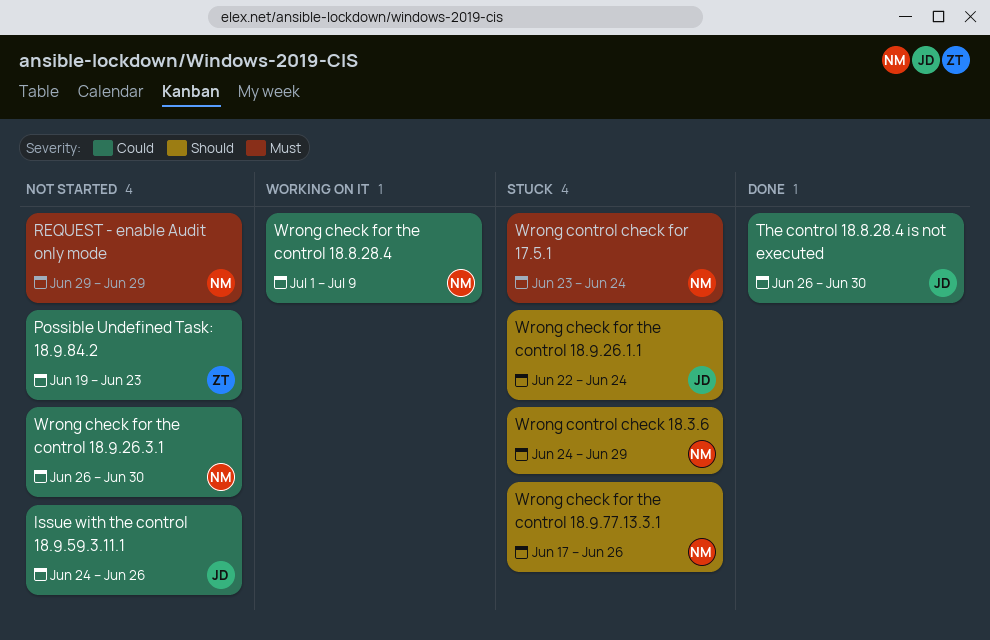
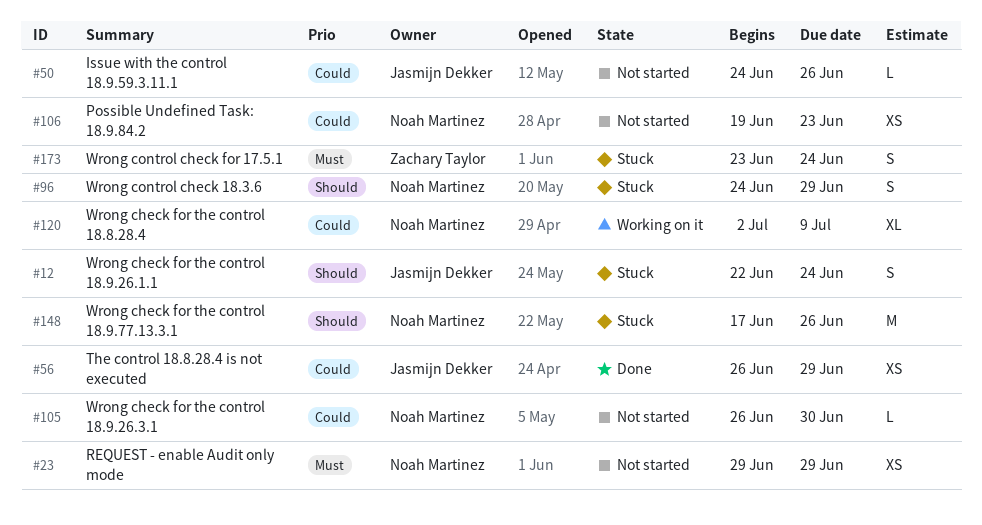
Possible Undefined Task: 18.9.84.2, owner: Zachary Taylor -> Noah Martinez
The control 18.8.28.4 is not executed, due: Jun 30 -> Jun 29
Wrong check for the control 18.8.28.4, start: Jul 1 -> Jul 2
Wrong control check for 17.5.1, owner: Noah Martinez -> Zachary Taylor

